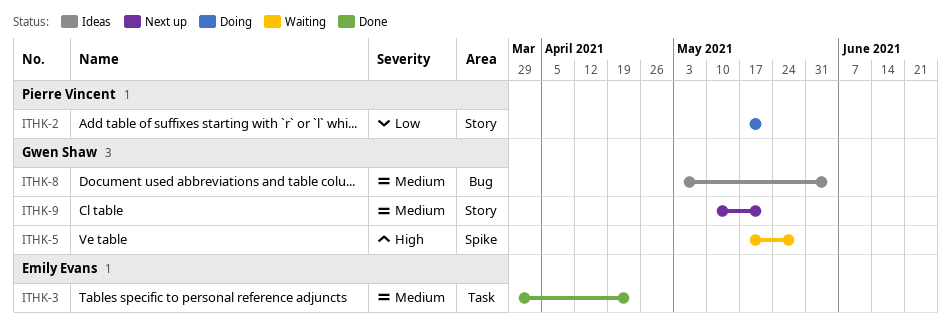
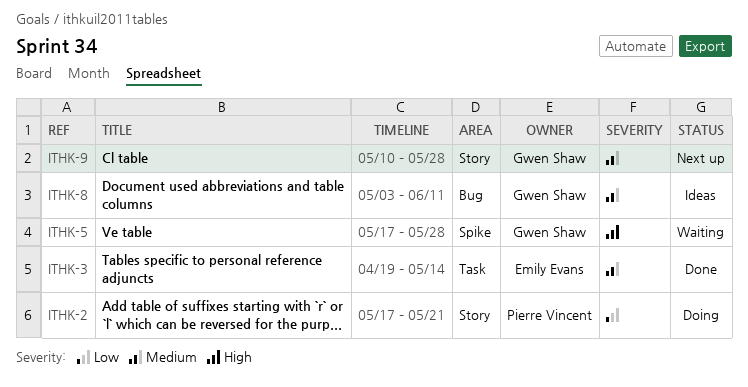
ITHK-3, start: Mar 29 -> Apr 19
ITHK-3, due: Apr 23 -> May 14
ITHK-8, due: Jun 4 -> Jun 11
ITHK-9, due: May 21 -> May 28

